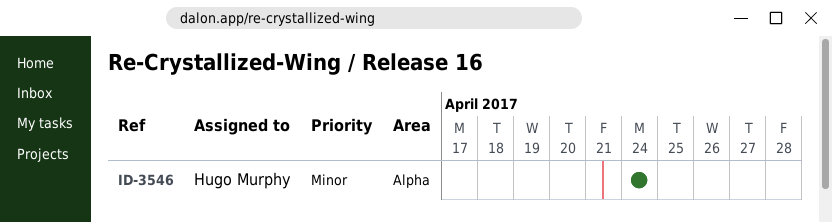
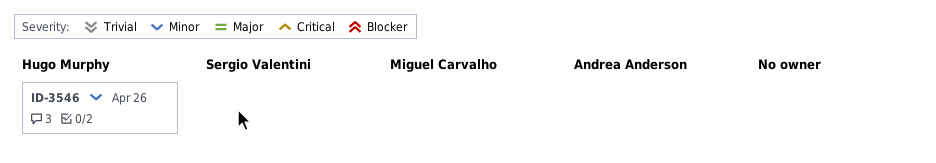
ID-3546, due: Apr 24 -> Apr 26

